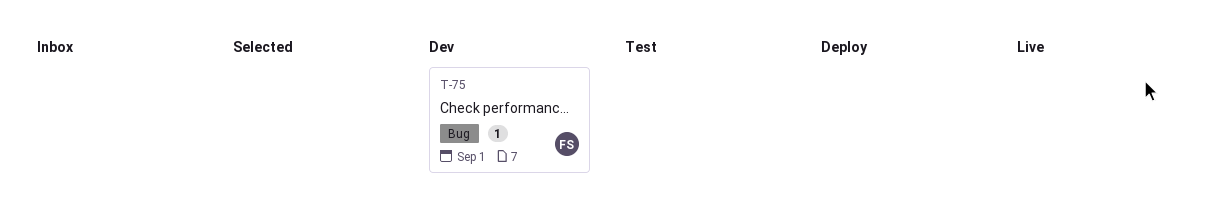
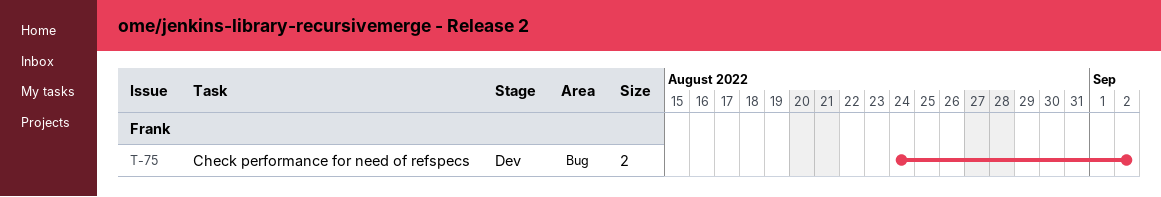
T-75, estimate: 1 -> 2
T-75, due: Sep 1 -> Sep 2

